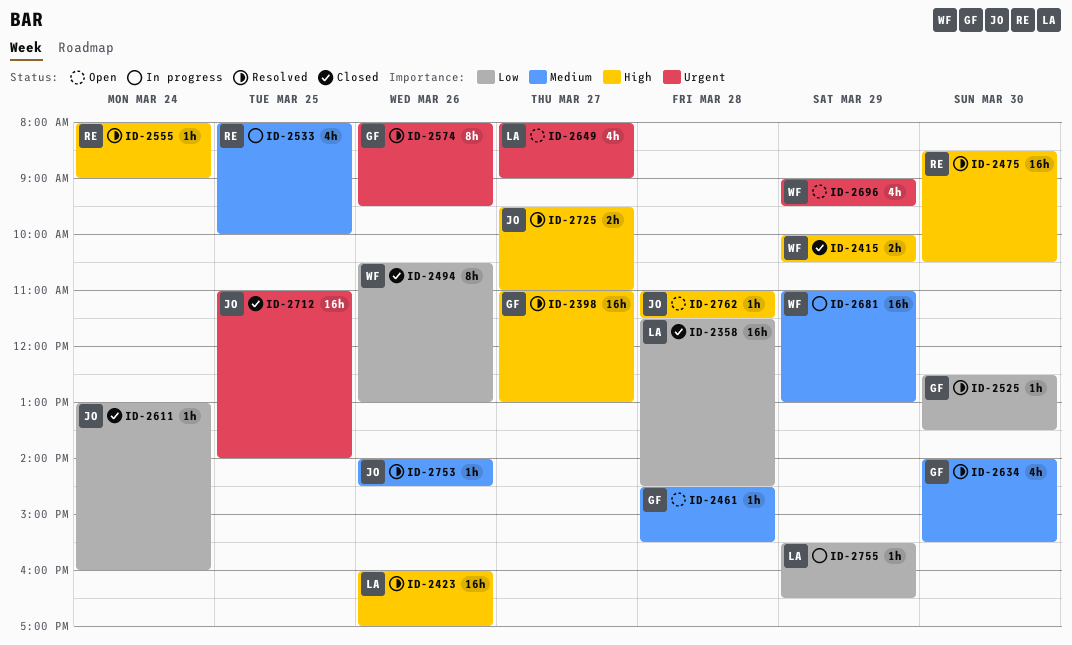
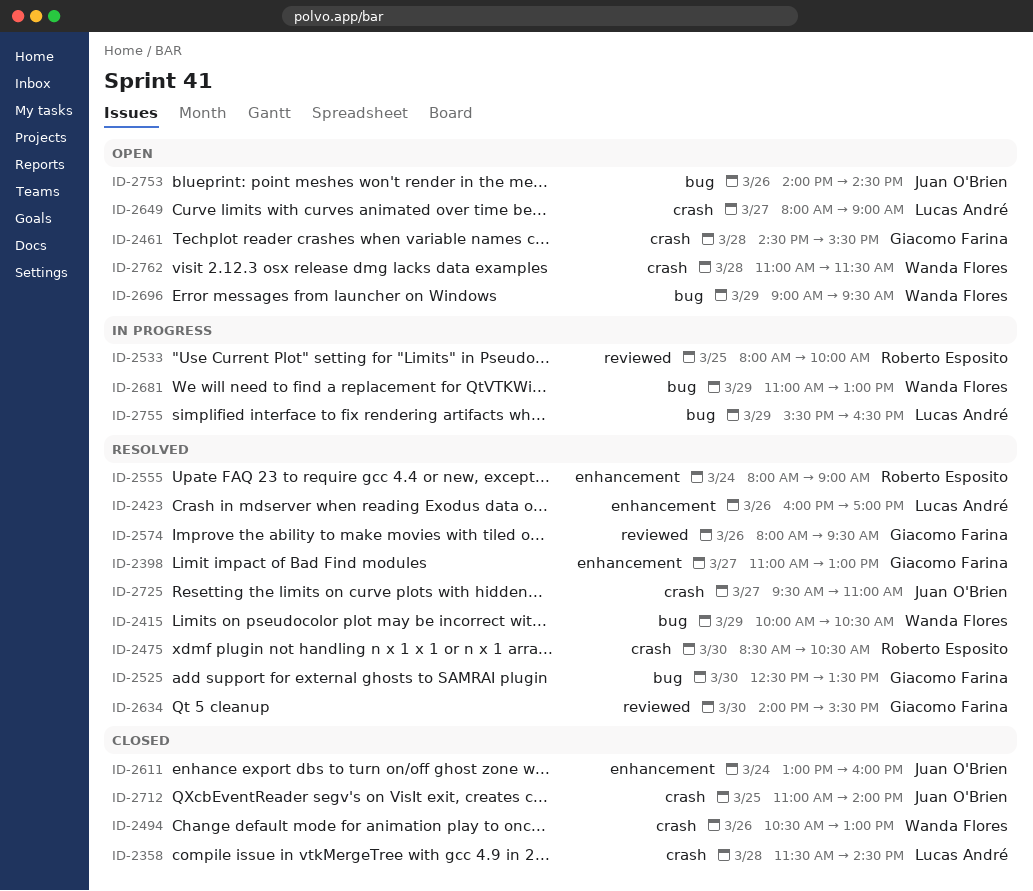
ID-2415, status: Closed -> Resolved
ID-2753, status: Resolved -> Open
ID-2762, owner: Juan O'Brien -> Wanda Flores

